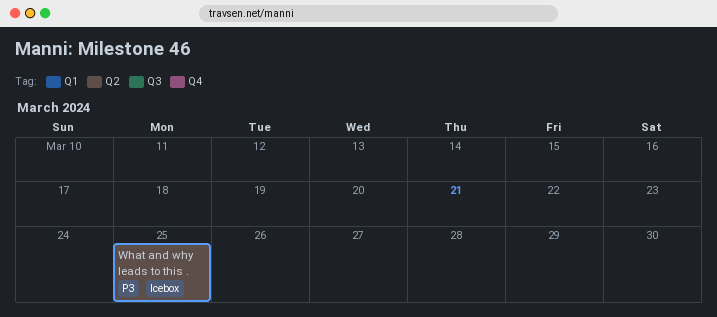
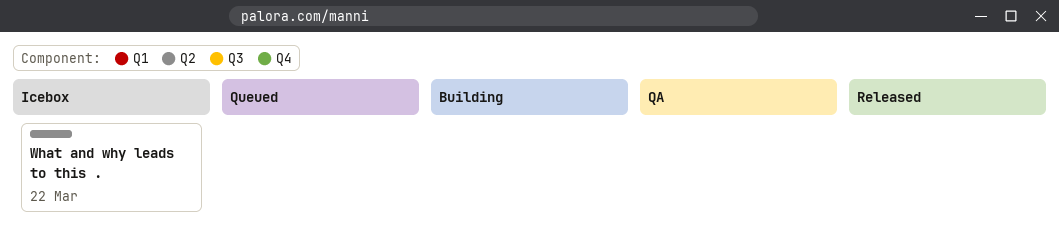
What and why leads to this ., due: Mar 25 -> Mar 22

